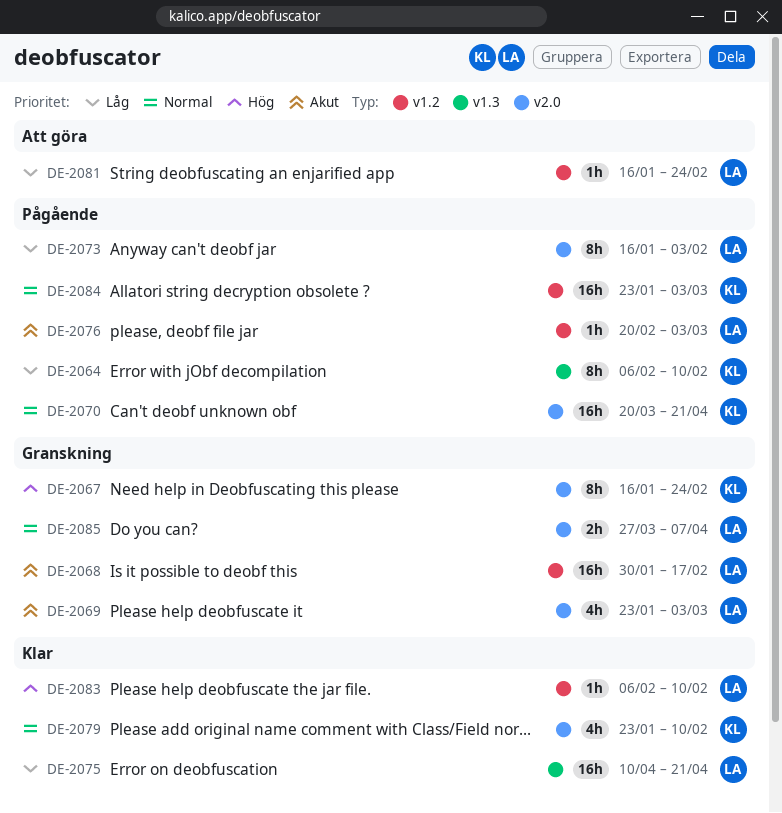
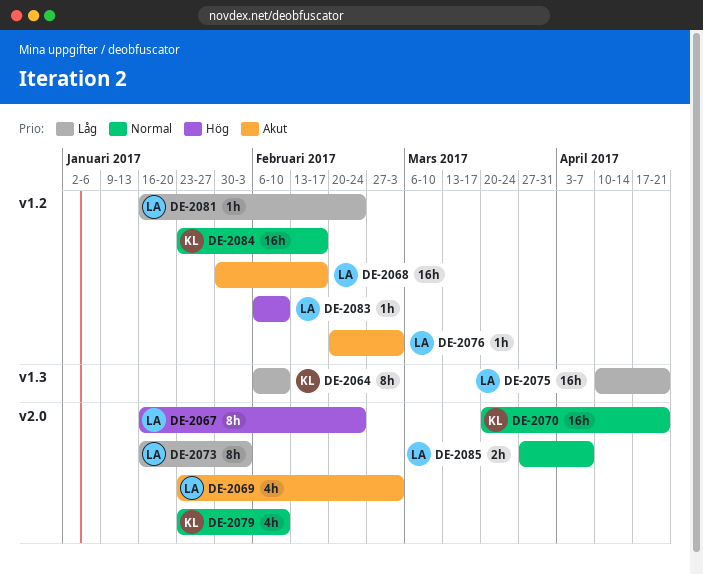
DE-2067, owner: KL -> LA
DE-2084, due: Mar 3 -> Feb 17

